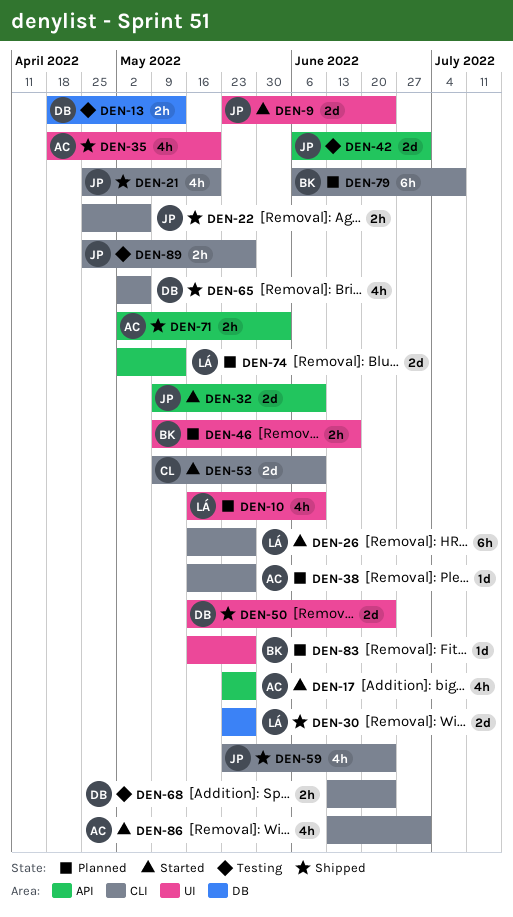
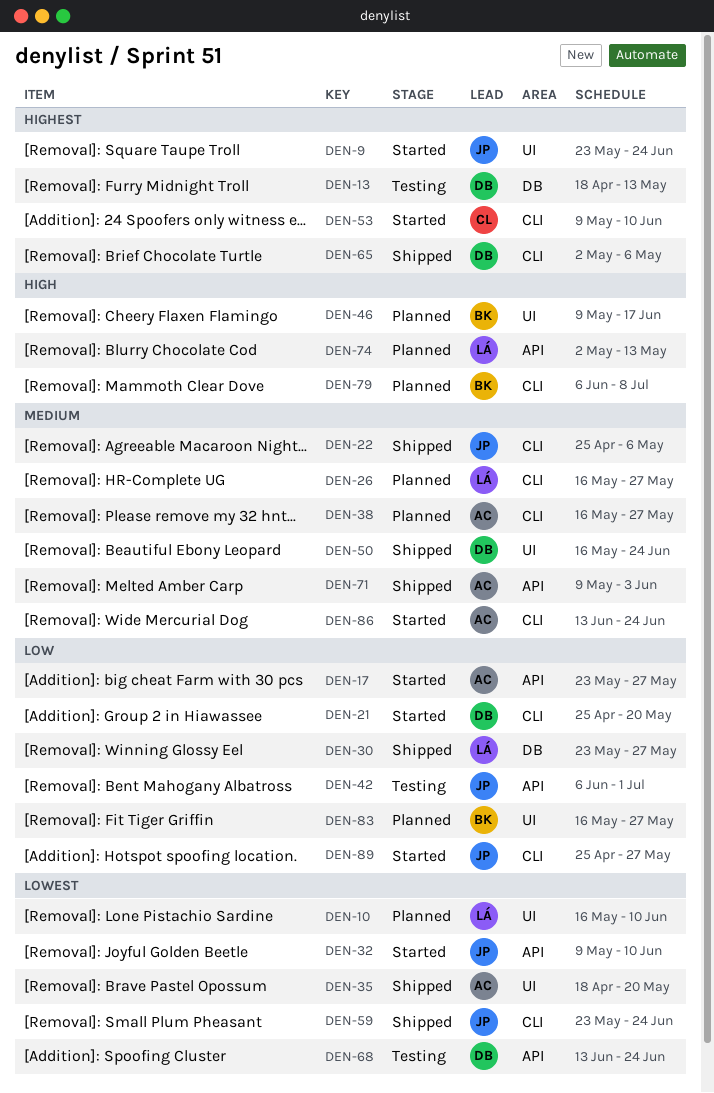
DEN-21, status: Shipped -> Started
DEN-21, owner: JP -> DB
DEN-26, status: Started -> Planned
DEN-68, label: CLI -> API
DEN-71, start: May 2 -> May 9
DEN-86, due: Jul 1 -> Jun 24
DEN-89, status: Testing -> Started

